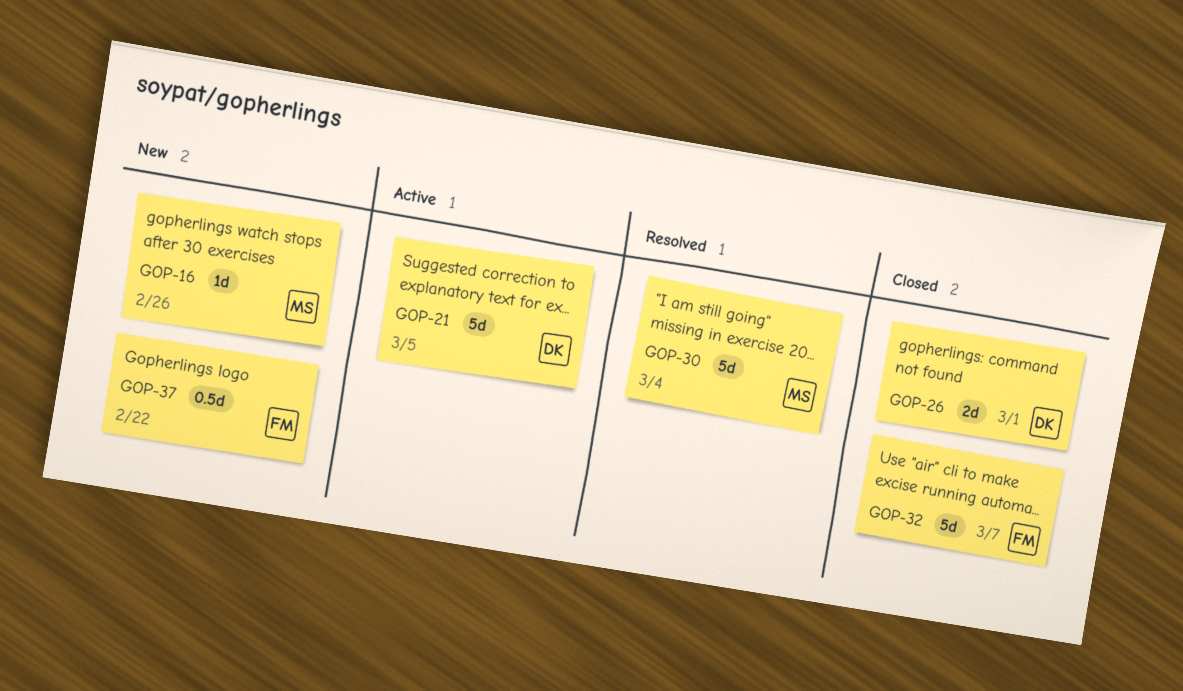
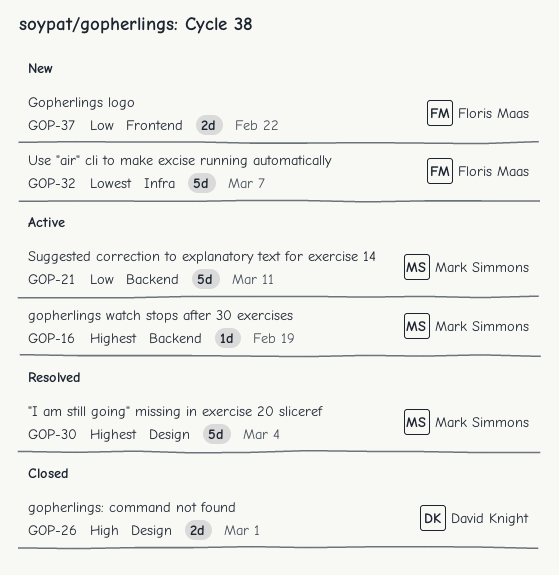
GOP-16, status: New -> Active
GOP-16, due: Feb 26 -> Feb 19
GOP-21, owner: David Knight -> Mark Simmons
GOP-21, due: Mar 5 -> Mar 11
GOP-32, status: Closed -> New
GOP-37, estimate: 0.5d -> 2d

